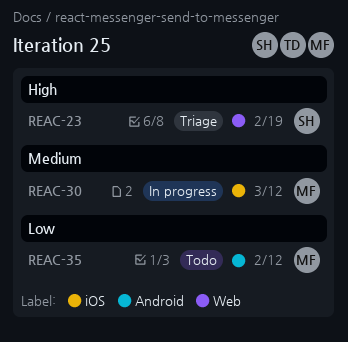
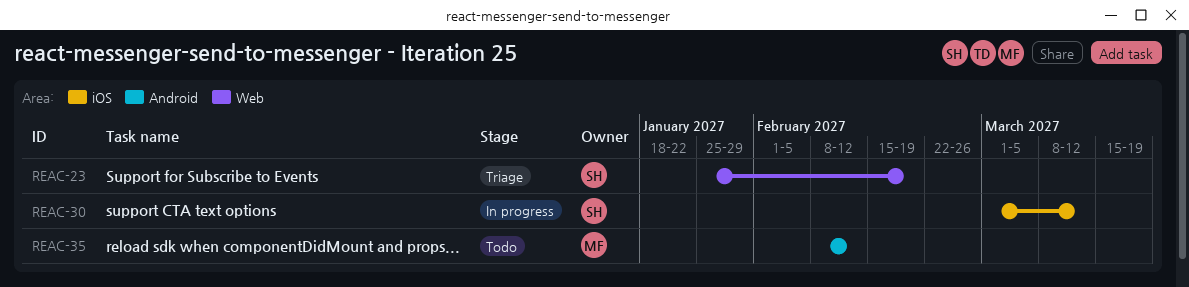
REAC-30, owner: MF -> SH

